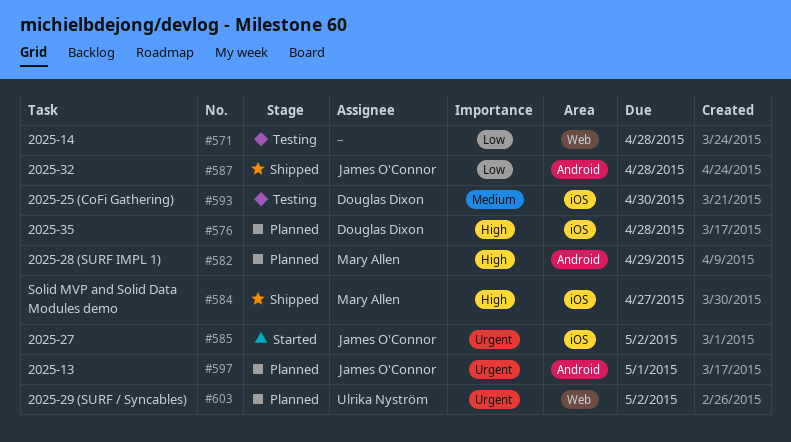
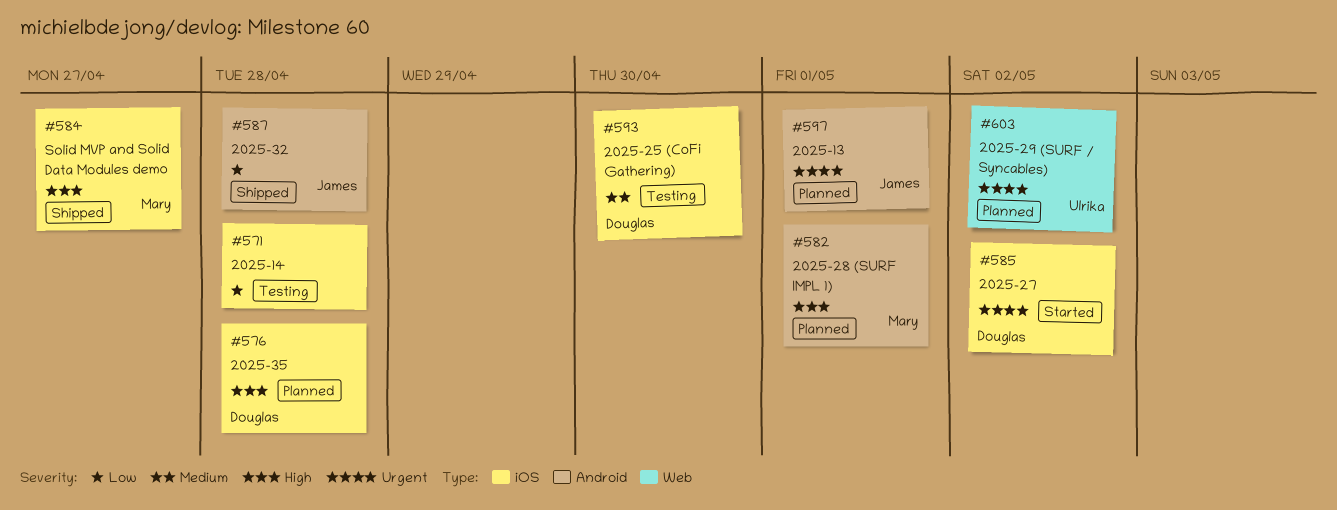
#571, label: Web -> iOS
#582, due: Apr 29 -> May 1
#585, owner: James O'Connor -> Douglas Dixon

